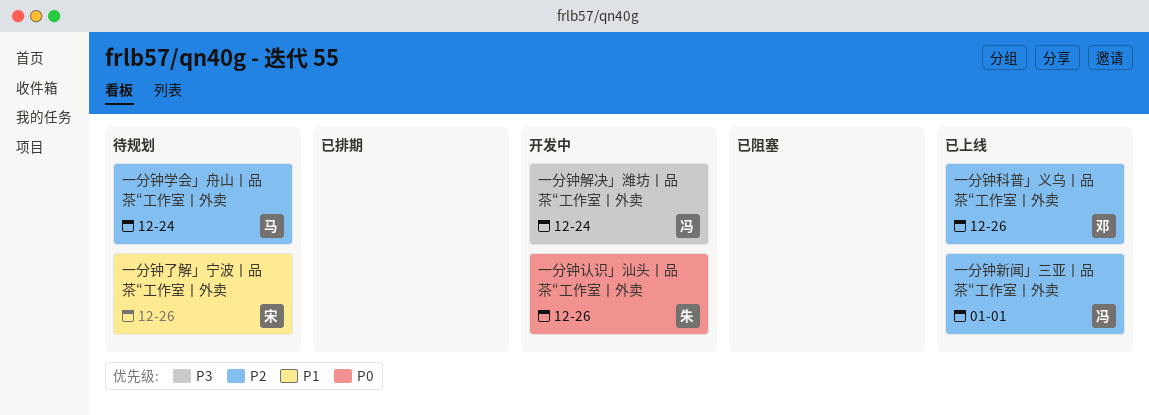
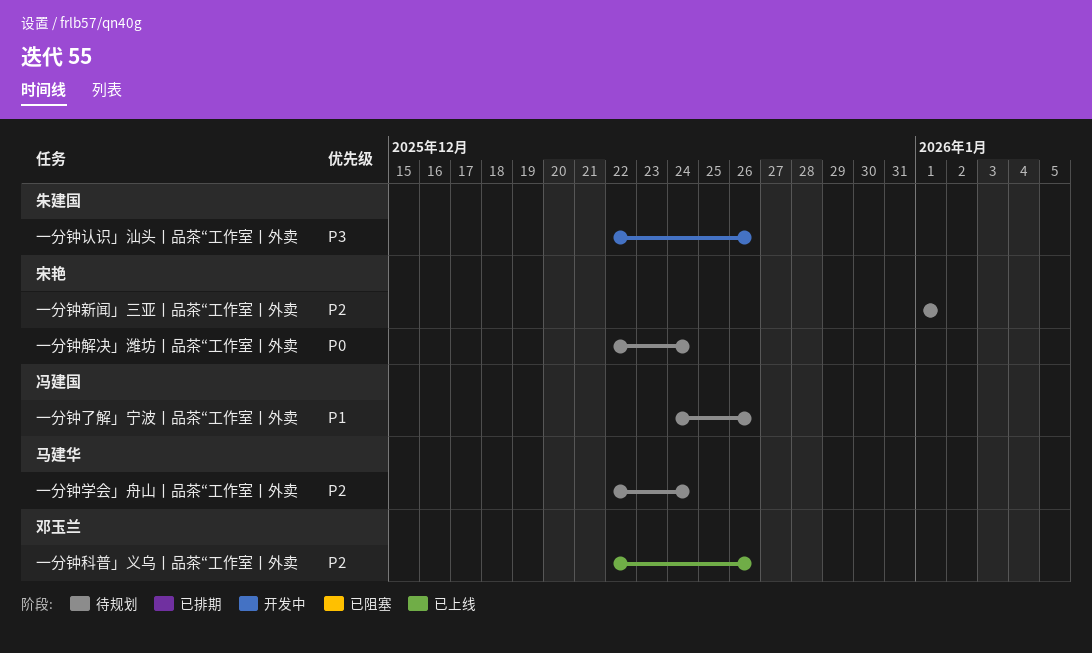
一分钟了解」宁波丨品茶“工作室丨外卖, owner: 宋艳 -> 冯建国
一分钟新闻」三亚丨品茶“工作室丨外卖, status: 已上线 -> 待规划
一分钟新闻」三亚丨品茶“工作室丨外卖, owner: 冯建国 -> 宋艳
一分钟解决」潍坊丨品茶“工作室丨外卖, status: 开发中 -> 待规划
一分钟解决」潍坊丨品茶“工作室丨外卖, owner: 冯建国 -> 宋艳
一分钟解决」潍坊丨品茶“工作室丨外卖, priority: P3 -> P0
一分钟认识」汕头丨品茶“工作室丨外卖, priority: P0 -> P3

